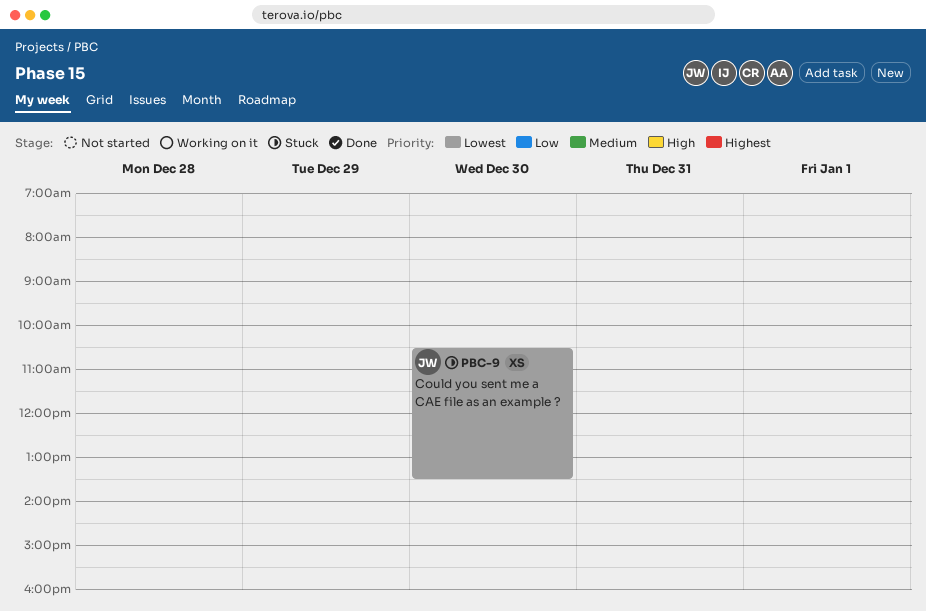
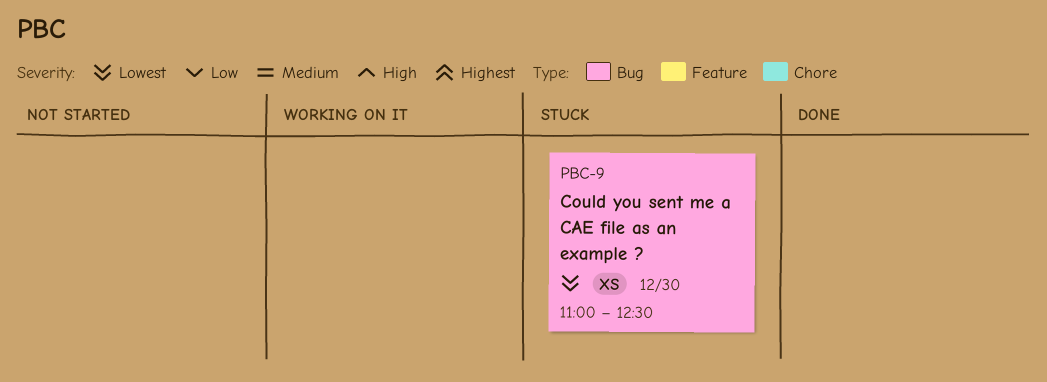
PBC-9, begins: 10:30 -> 11:00
PBC-9, ends: 13:30 -> 12:30

